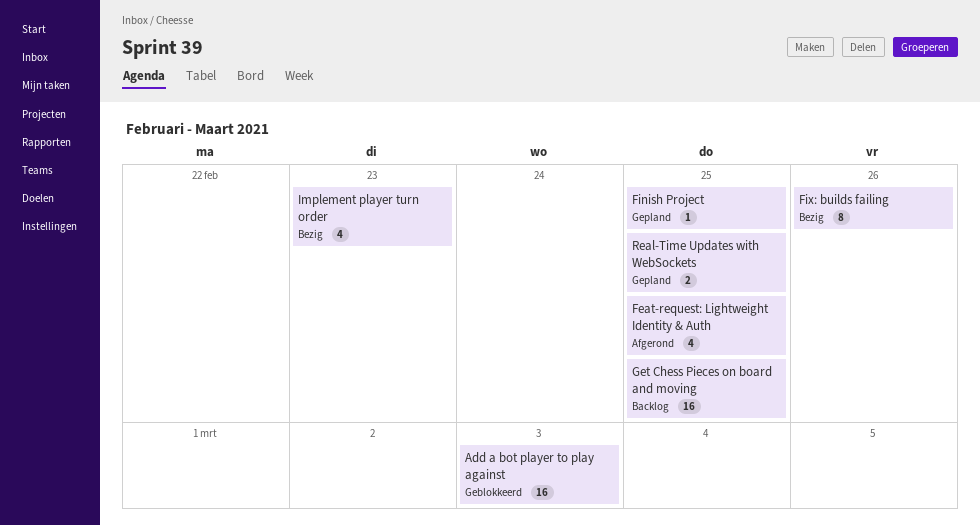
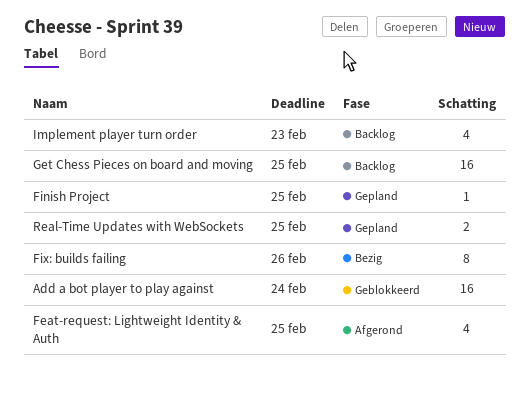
Add a bot player to play against, due: Mar 3 -> Feb 24
Implement player turn order, status: Bezig -> Backlog

